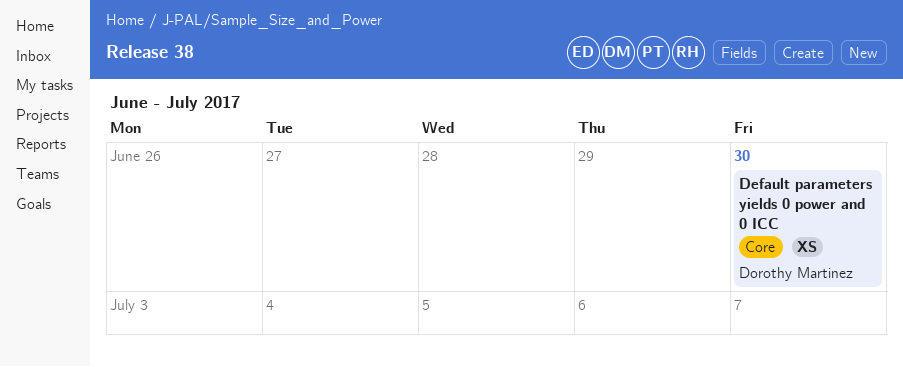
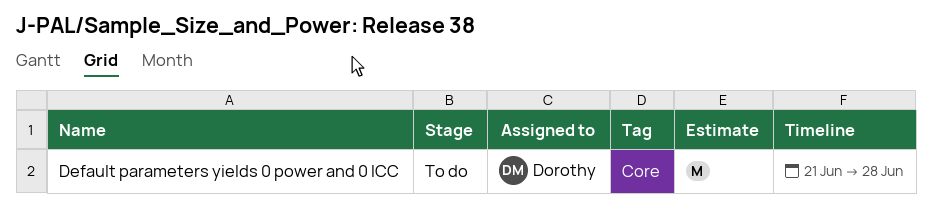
Default parameters yields 0 power and 0 ICC, estimate: XS -> M
Default parameters yields 0 power and 0 ICC, due: Jun 30 -> Jun 28

